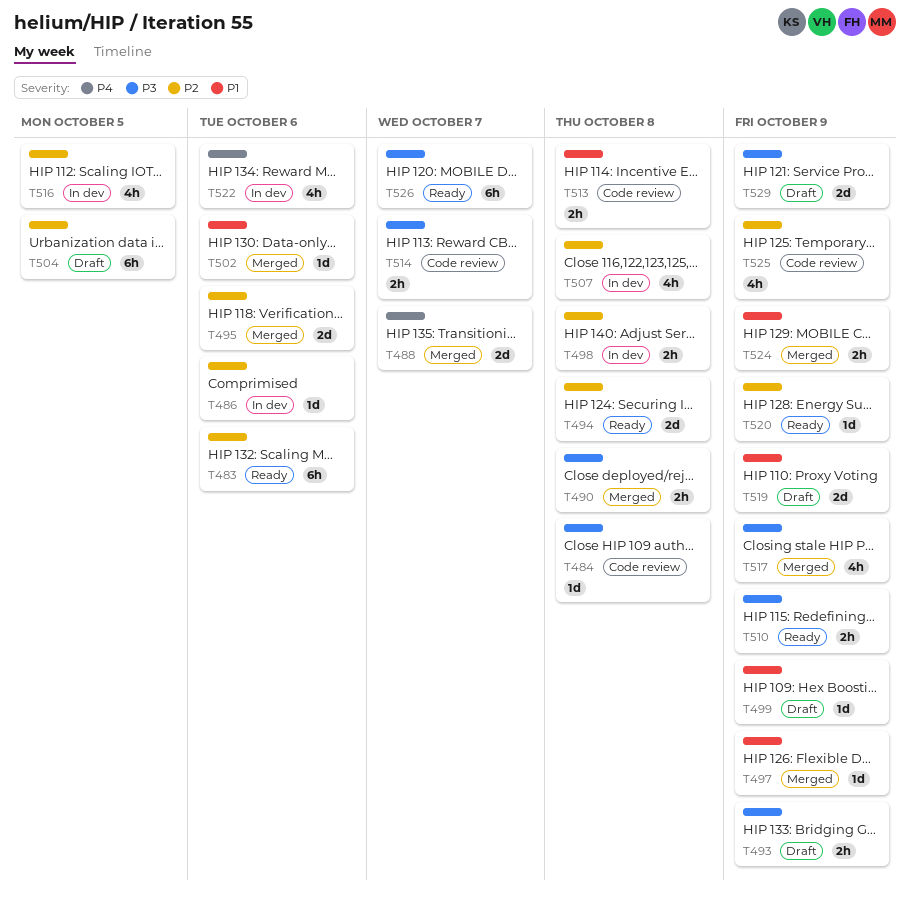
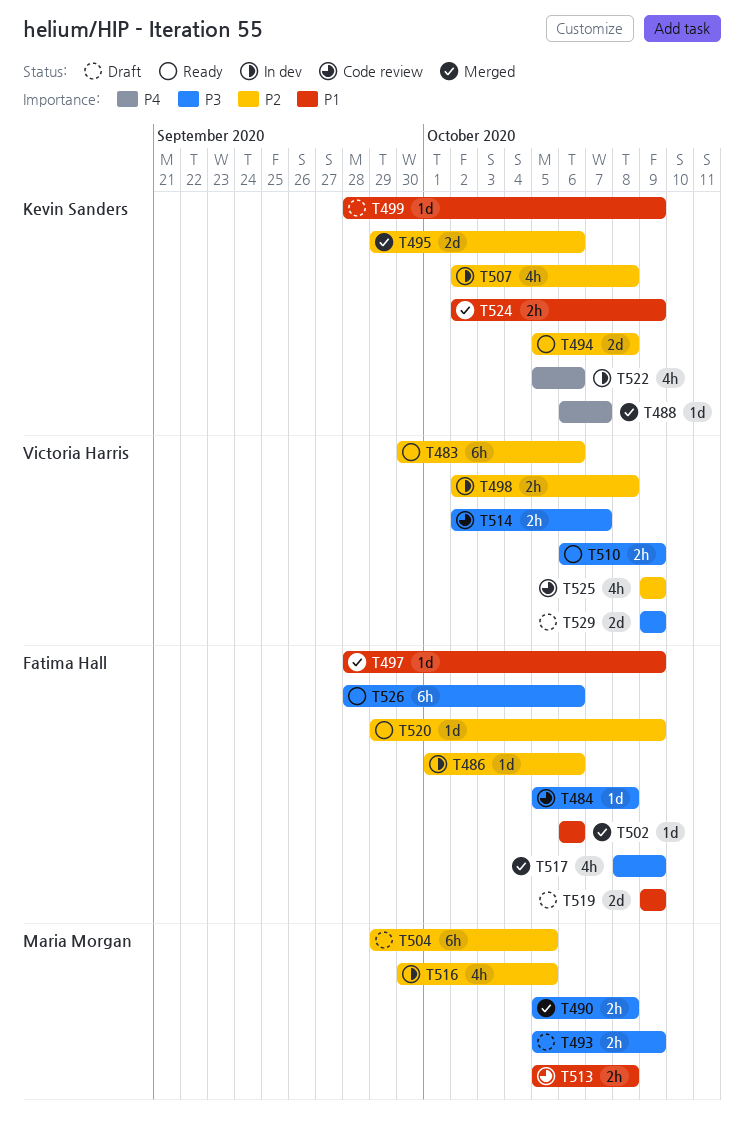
T488, estimate: 2d -> 1d
T526, due: Oct 7 -> Oct 6

